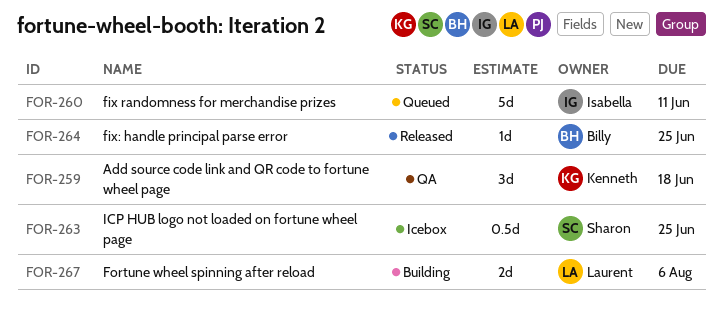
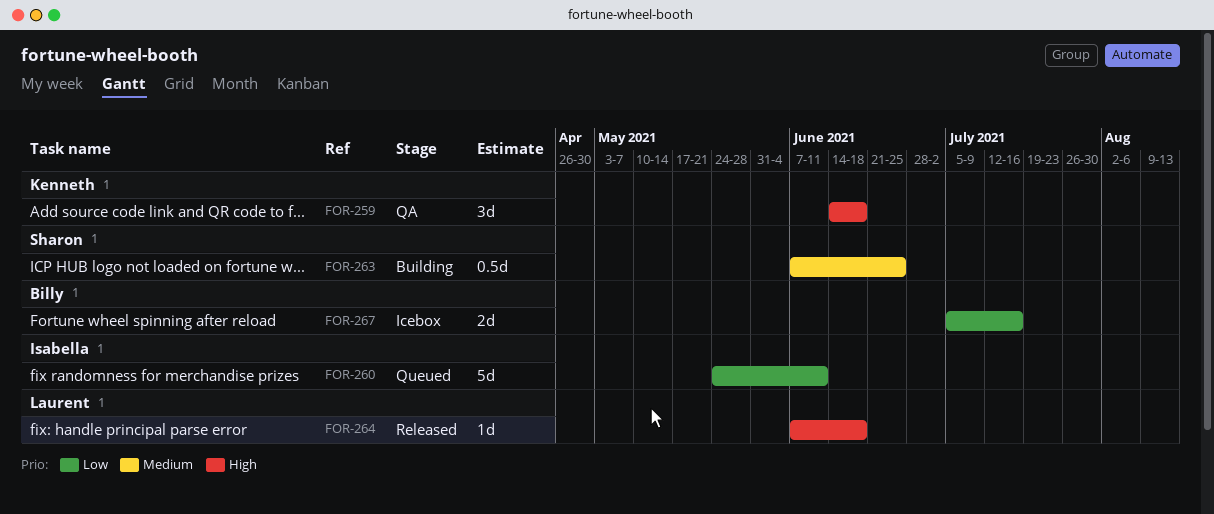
FOR-263, status: Icebox -> Building
FOR-264, owner: Billy -> Laurent
FOR-264, due: Jun 25 -> Jun 18
FOR-267, status: Building -> Icebox
FOR-267, owner: Laurent -> Billy
FOR-267, due: Aug 6 -> Jul 16

